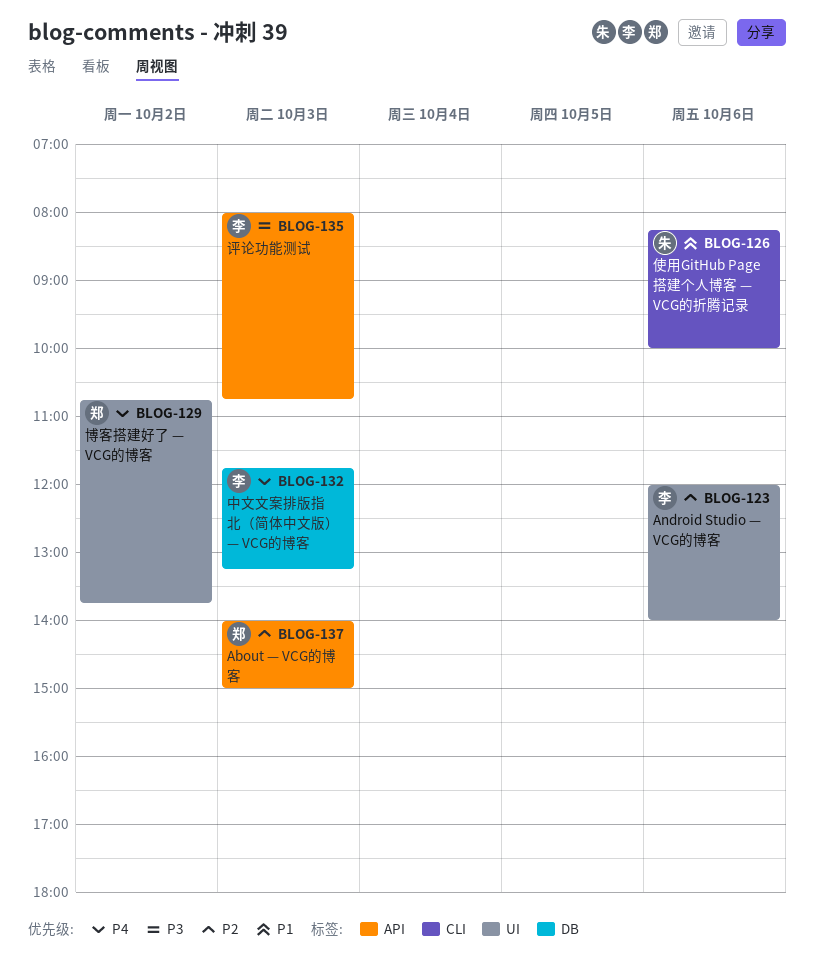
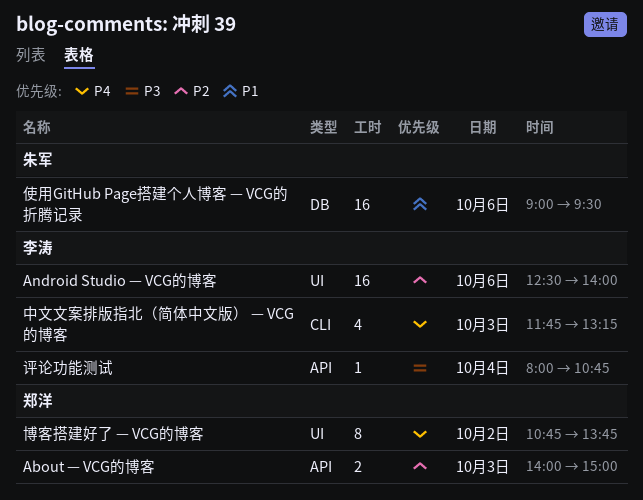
Android Studio — VCG的博客, begins: 12:00 -> 12:30
中文文案排版指北（简体中文版） — VCG的博客, label: DB -> CLI
使用GitHub Page搭建个人博客 — VCG的折腾记录, label: CLI -> DB
使用GitHub Page搭建个人博客 — VCG的折腾记录, begins: 08:15 -> 09:00
使用GitHub Page搭建个人博客 — VCG的折腾记录, ends: 10:00 -> 09:30
评论功能测试, day: Oct 3 -> Oct 4

